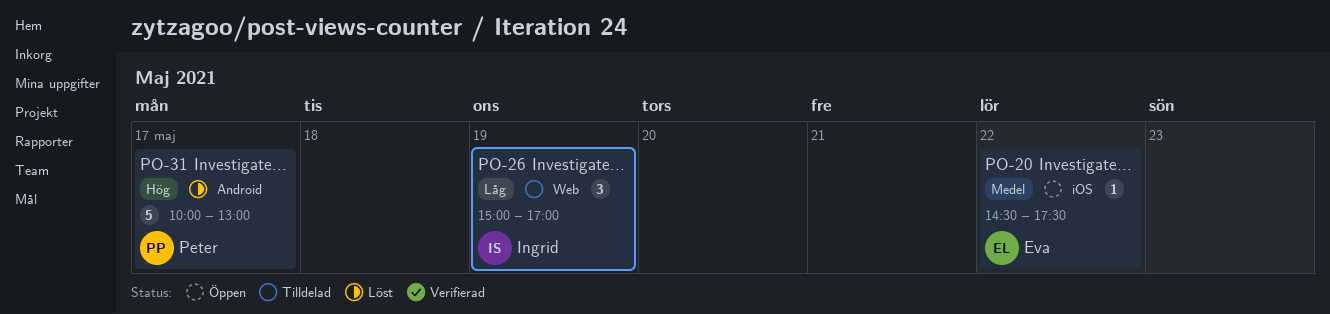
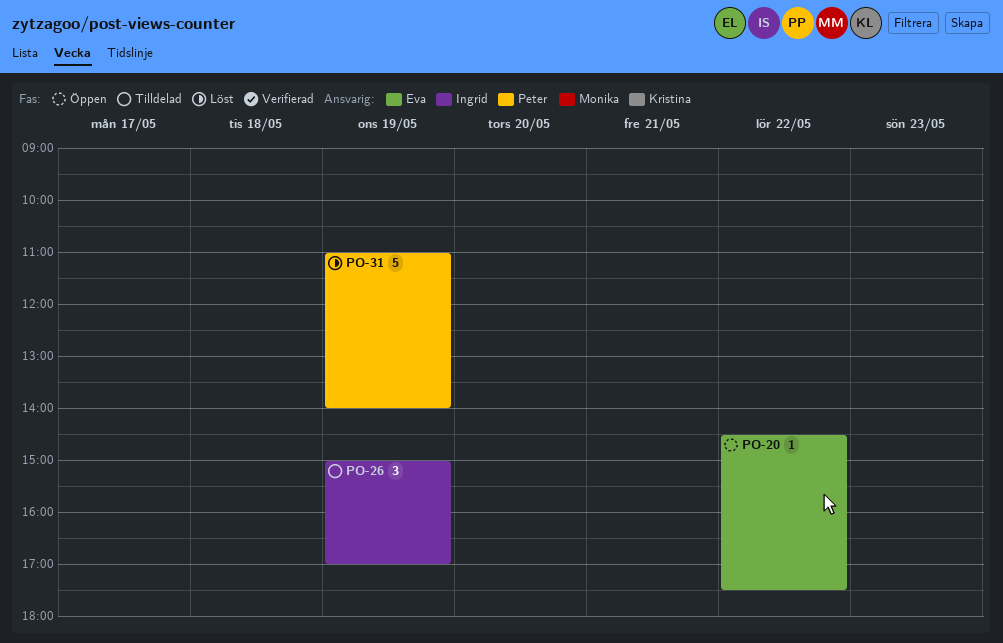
PO-31, day: May 17 -> May 19
PO-31, begins: 10:00 -> 11:00
PO-31, ends: 13:00 -> 14:00

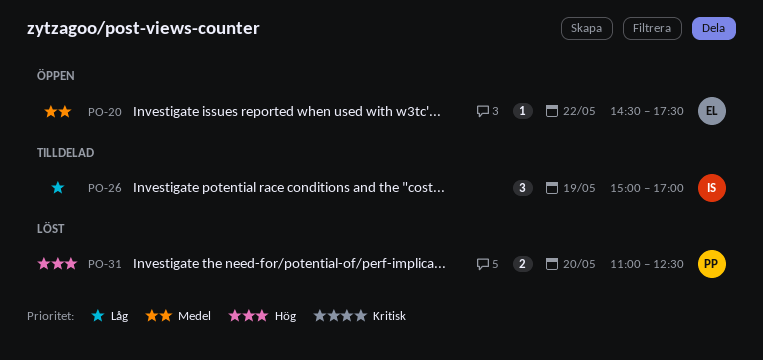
PO-31, estimate: 5 -> 2
PO-31, day: May 19 -> May 20
PO-31, ends: 14:00 -> 12:30

